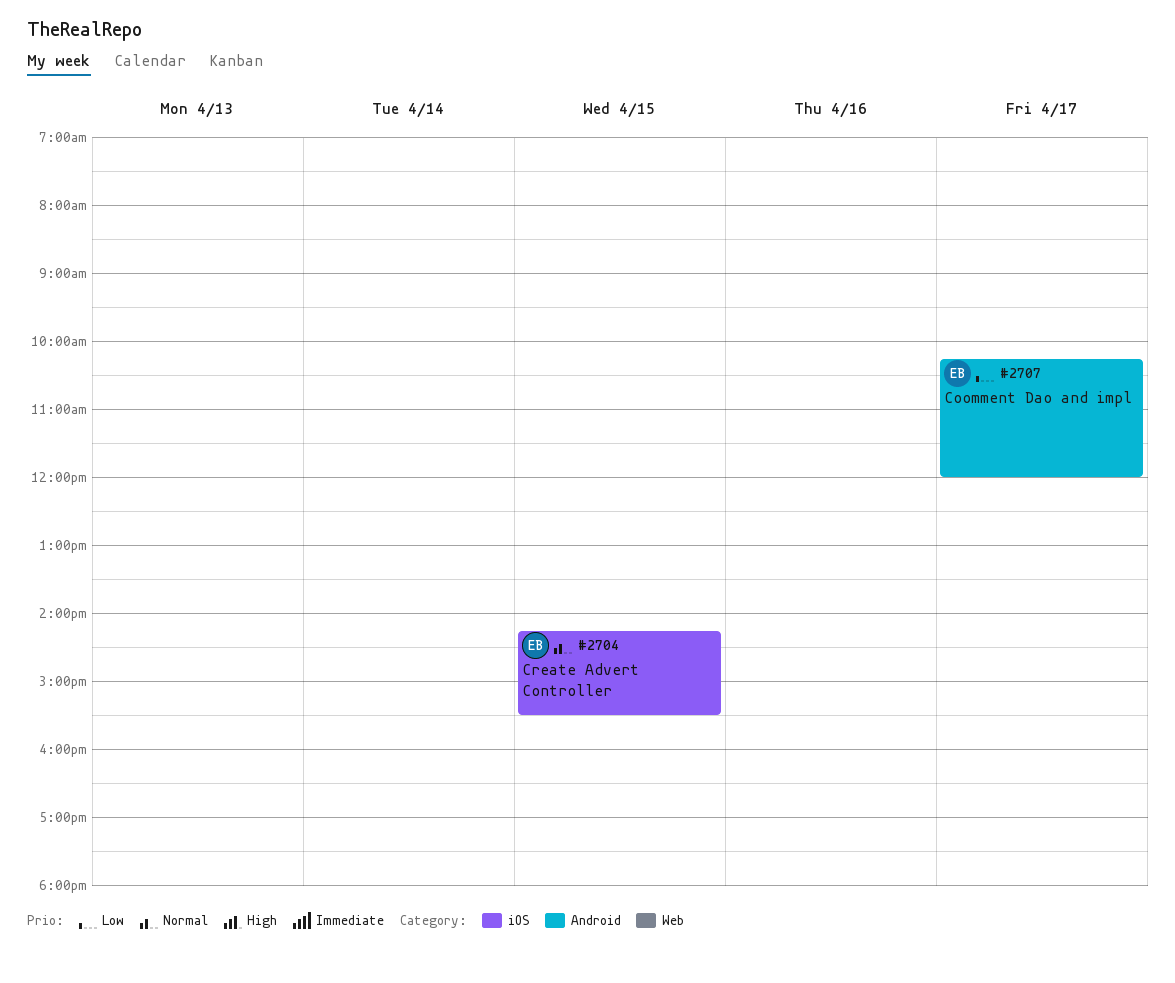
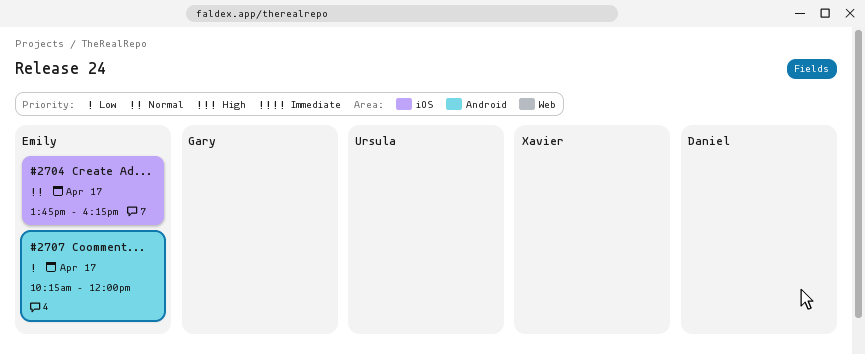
#2704, day: Apr 15 -> Apr 17
#2704, begins: 14:15 -> 13:45
#2704, ends: 15:30 -> 16:15

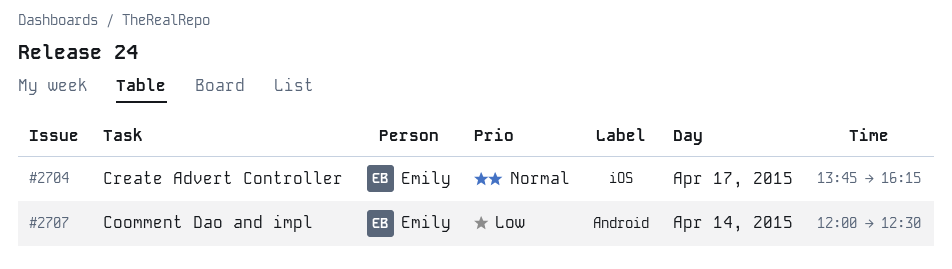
#2707, day: Apr 17 -> Apr 14
#2707, begins: 10:15 -> 12:00
#2707, ends: 12:00 -> 12:30

